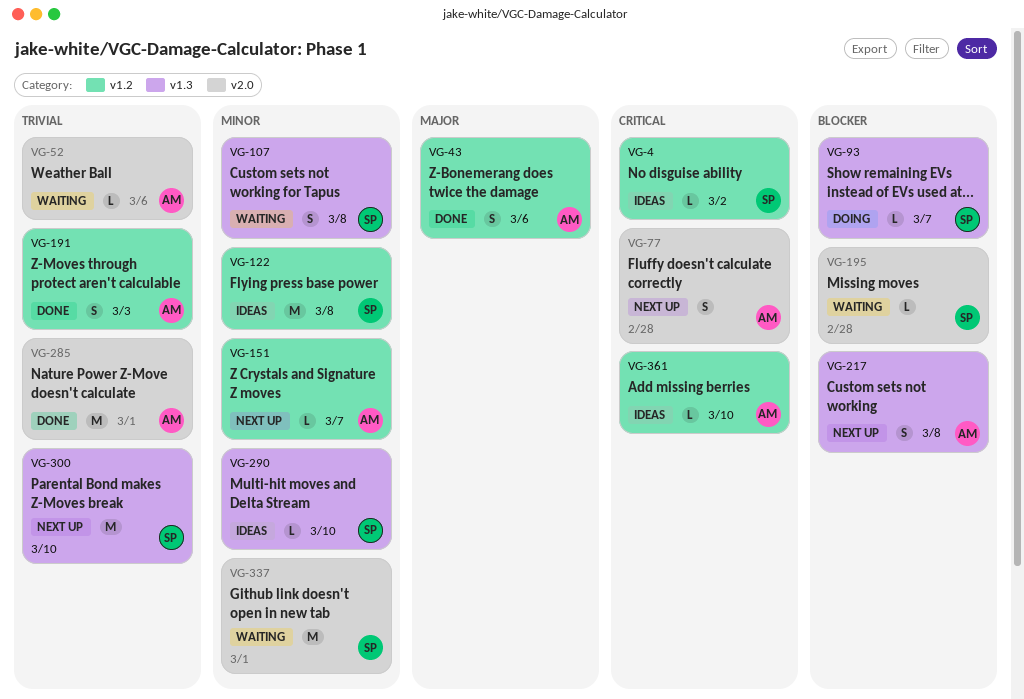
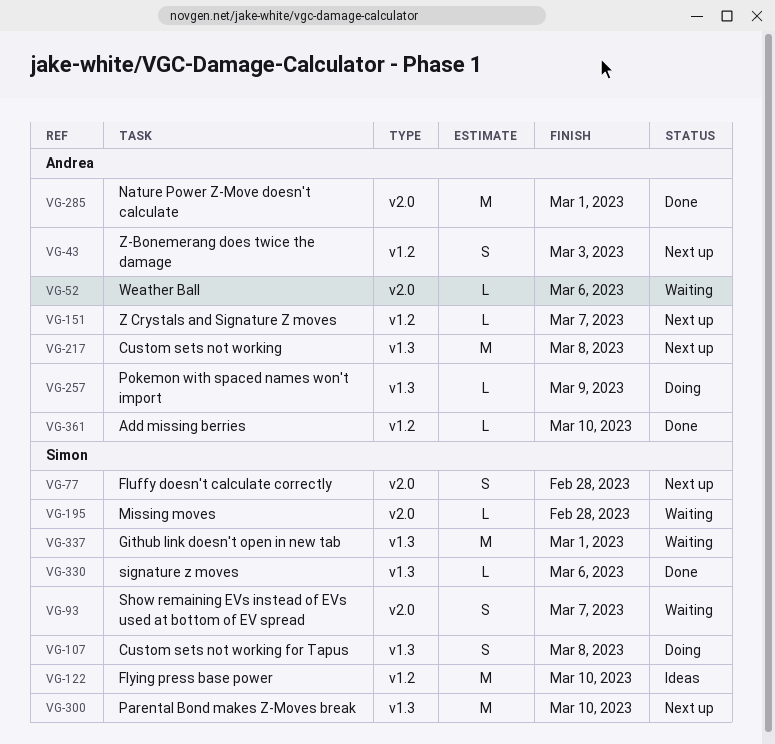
VG-4: present -> none
VG-43, status: Done -> Next up
VG-43, due: Mar 6 -> Mar 3
VG-77, owner: Andrea -> Simon
VG-93, status: Doing -> Waiting
VG-93, label: v1.3 -> v2.0
VG-93, estimate: L -> S
VG-107, status: Waiting -> Doing
VG-122, due: Mar 8 -> Mar 10
VG-191: present -> none
VG-217, estimate: S -> M
VG-257: none -> present
VG-290: present -> none
VG-330: none -> present
VG-337, label: v2.0 -> v1.3
VG-361, status: Ideas -> Done

